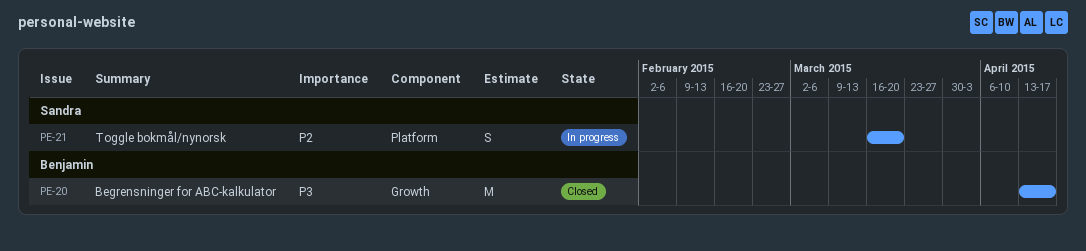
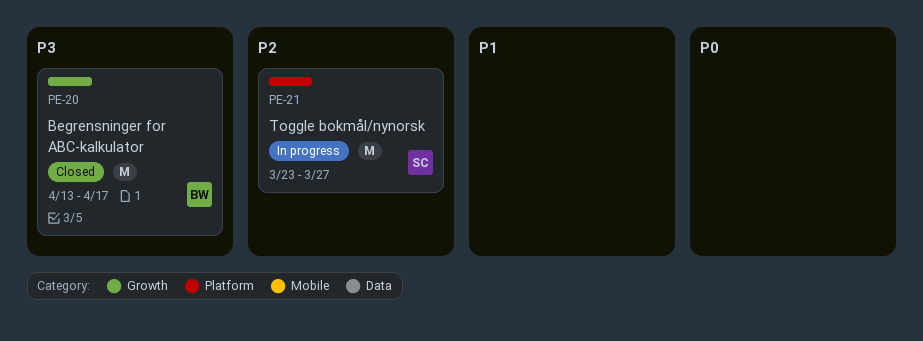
PE-21, estimate: S -> M
PE-21, start: Mar 16 -> Mar 23
PE-21, due: Mar 20 -> Mar 27

